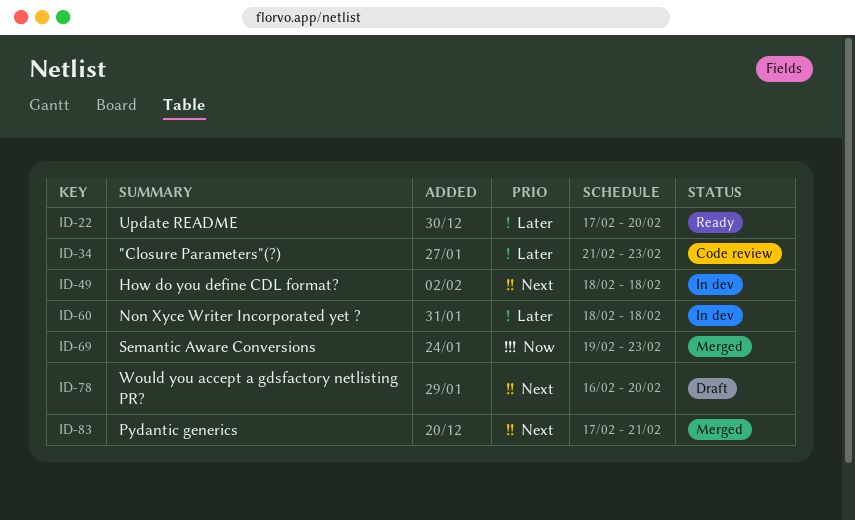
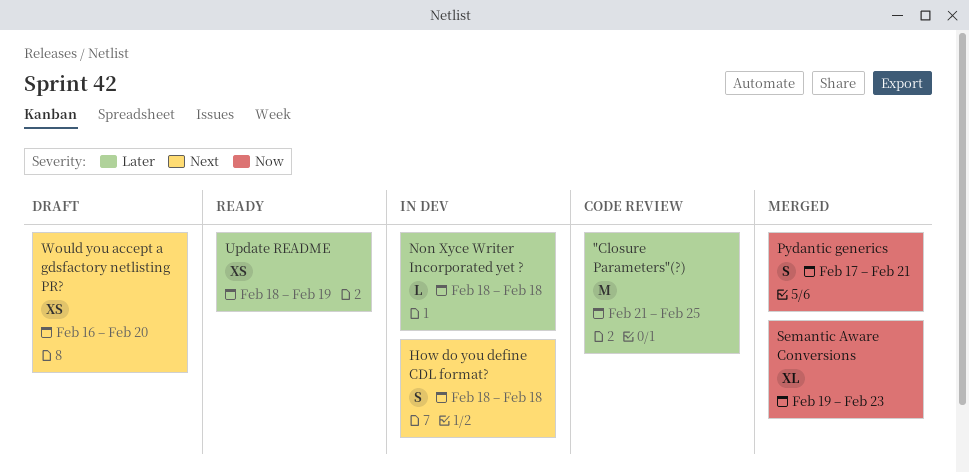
"Closure Parameters"(?), due: Feb 23 -> Feb 25
Pydantic generics, priority: Next -> Now
Update README, start: Feb 17 -> Feb 18
Update README, due: Feb 20 -> Feb 19

